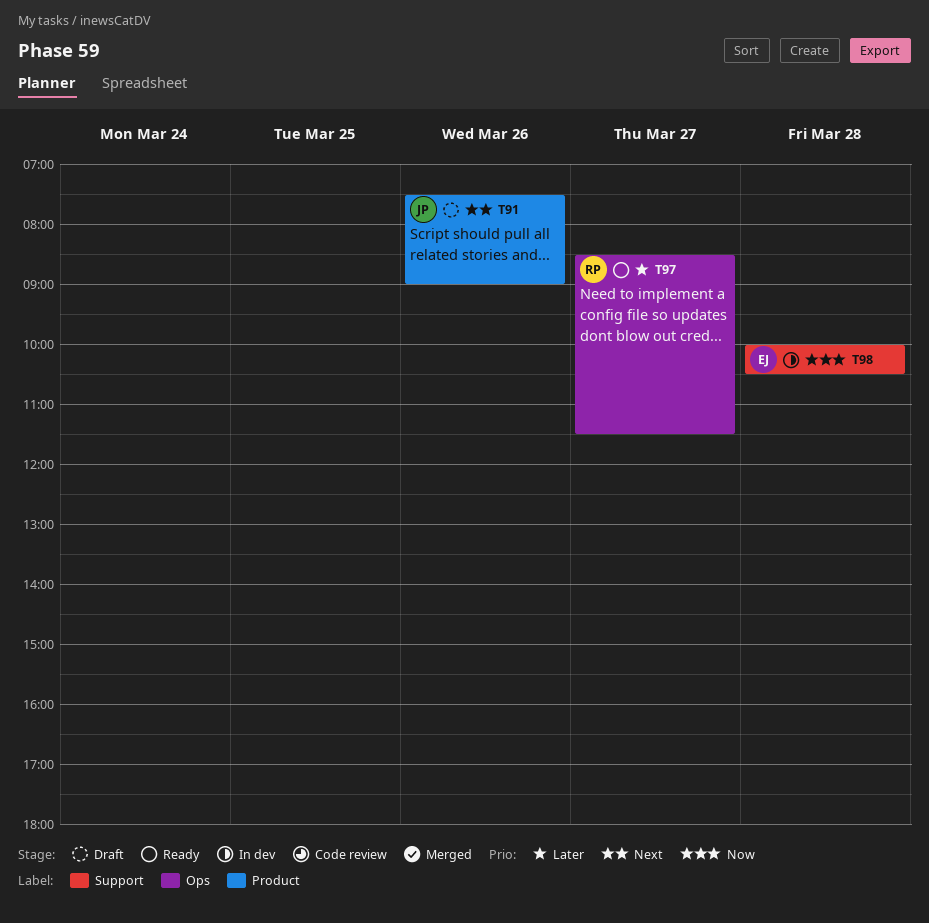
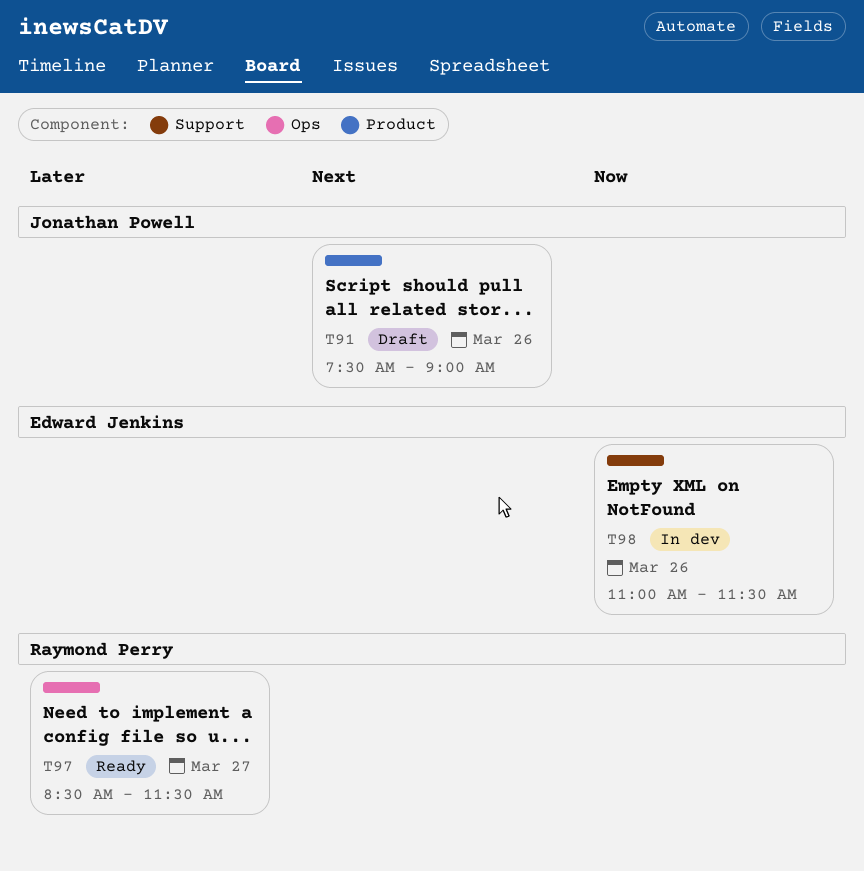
T98, day: Mar 28 -> Mar 26
T98, begins: 10:00 -> 11:00
T98, ends: 10:30 -> 11:30

